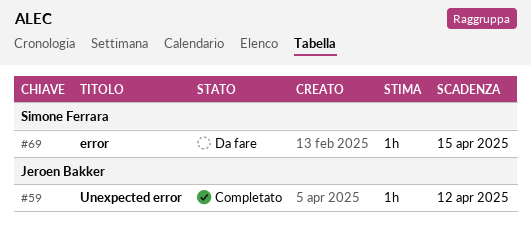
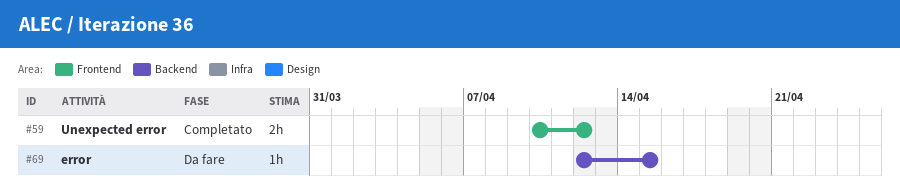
#59, estimate: 1h -> 2h

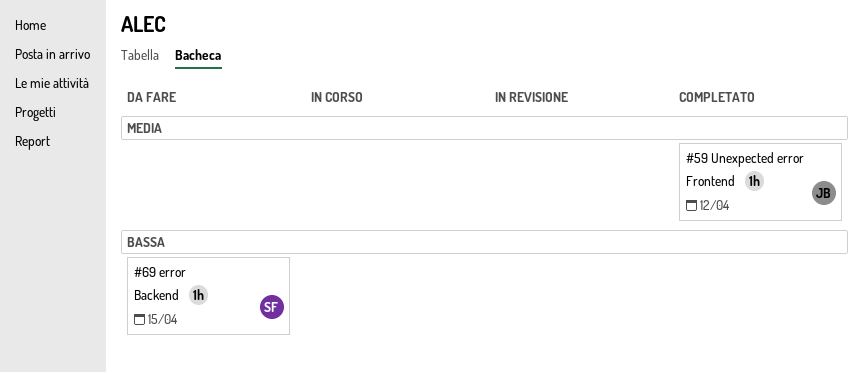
#59, estimate: 2h -> 1h

